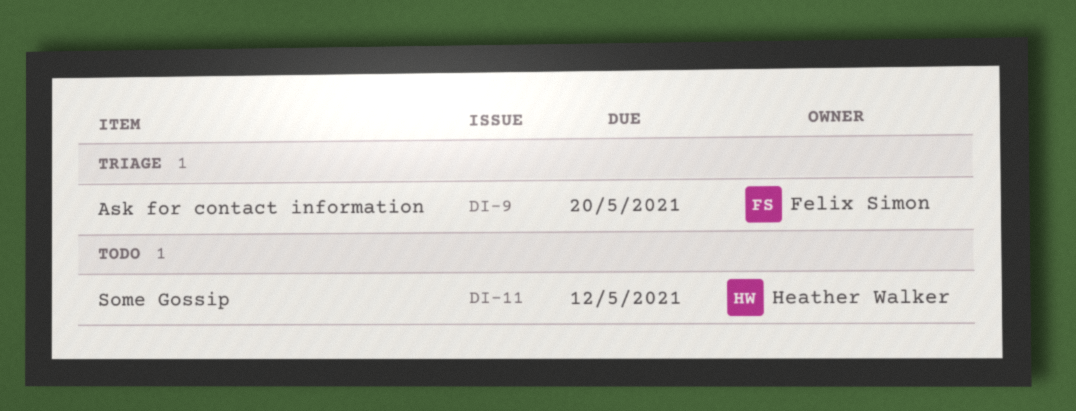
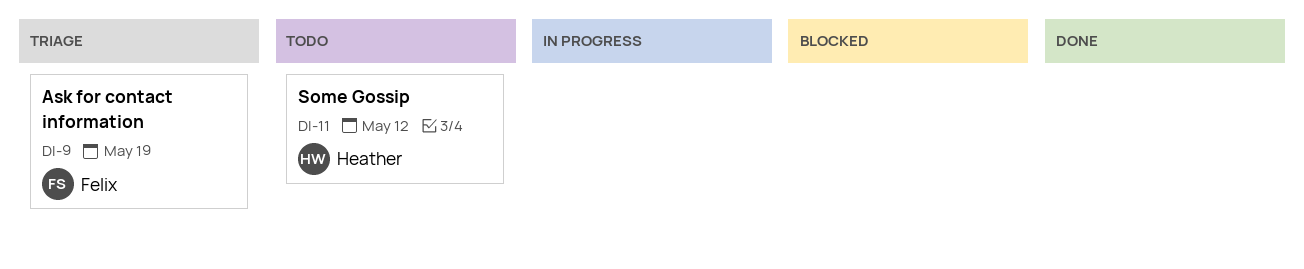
DI-9, due: May 20 -> May 19

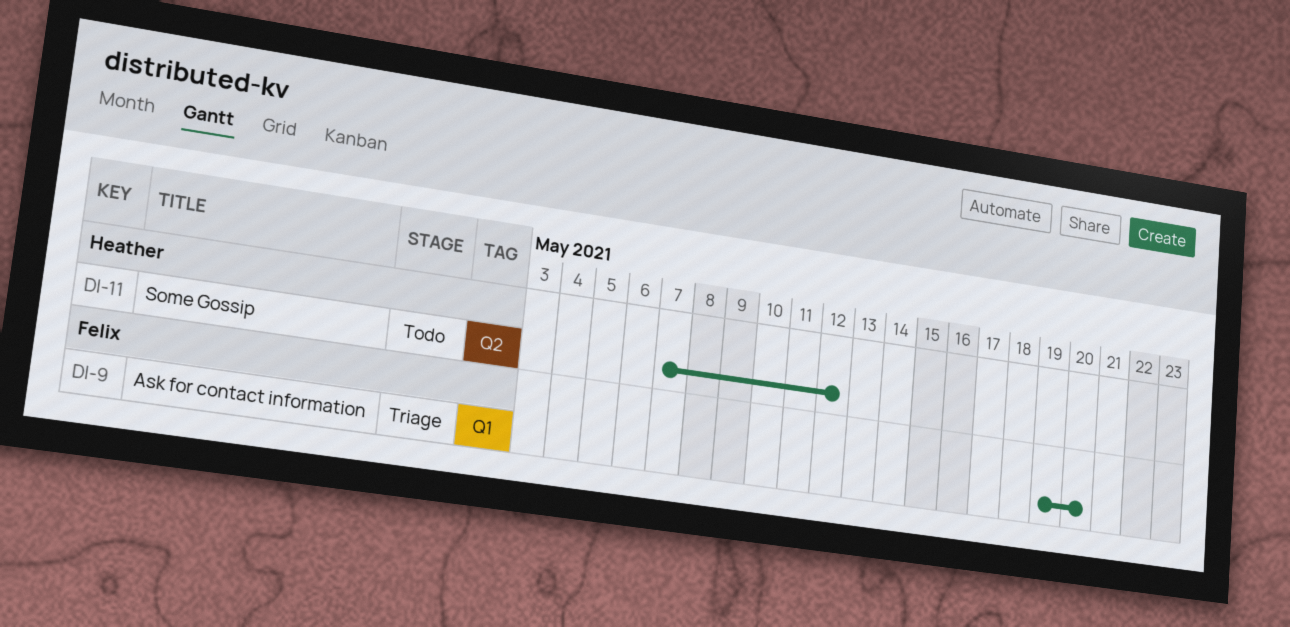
DI-9, due: May 19 -> May 20

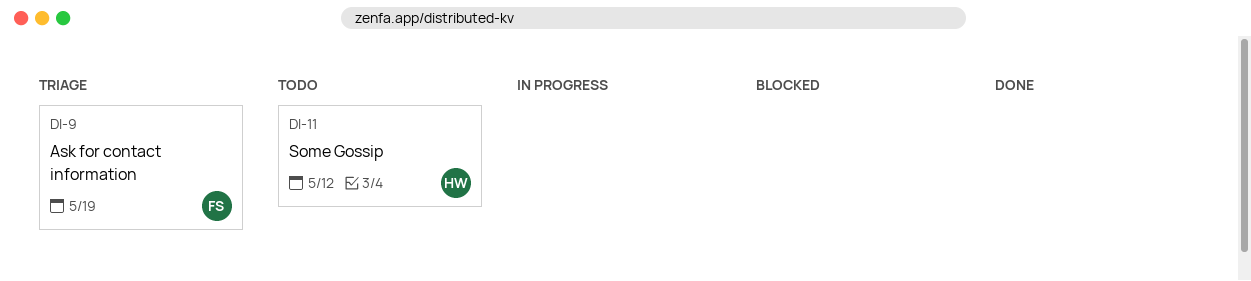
DI-9, due: May 20 -> May 19

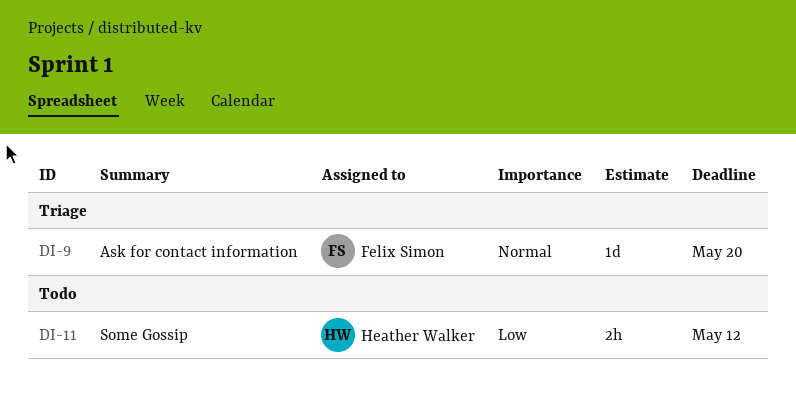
DI-9, due: May 19 -> May 20

